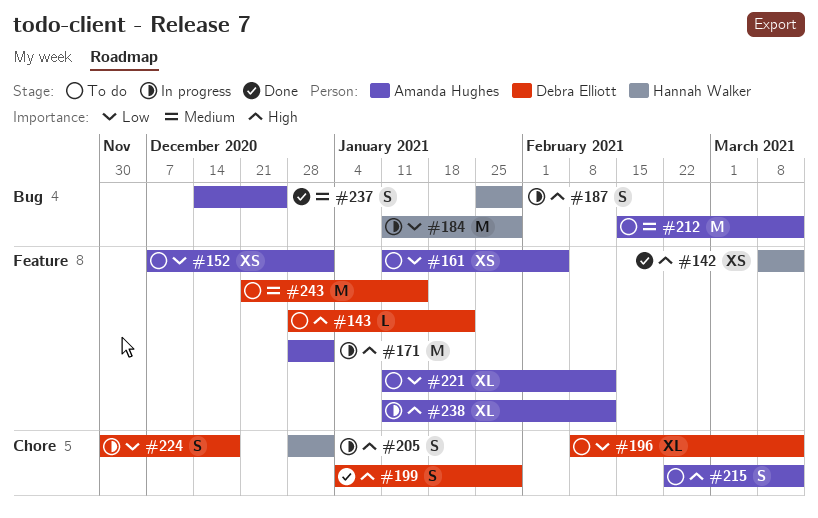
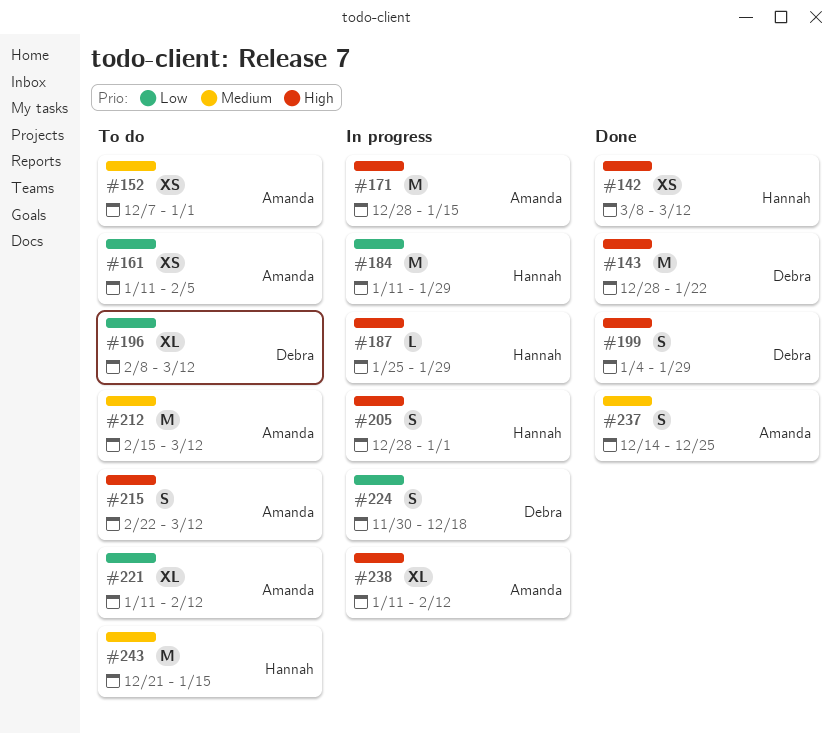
#143, status: To do -> Done
#143, estimate: L -> M
#152, priority: Low -> Medium
#171, due: Jan 1 -> Jan 15
#187, estimate: S -> L
#243, owner: Debra Elliott -> Hannah Walker

